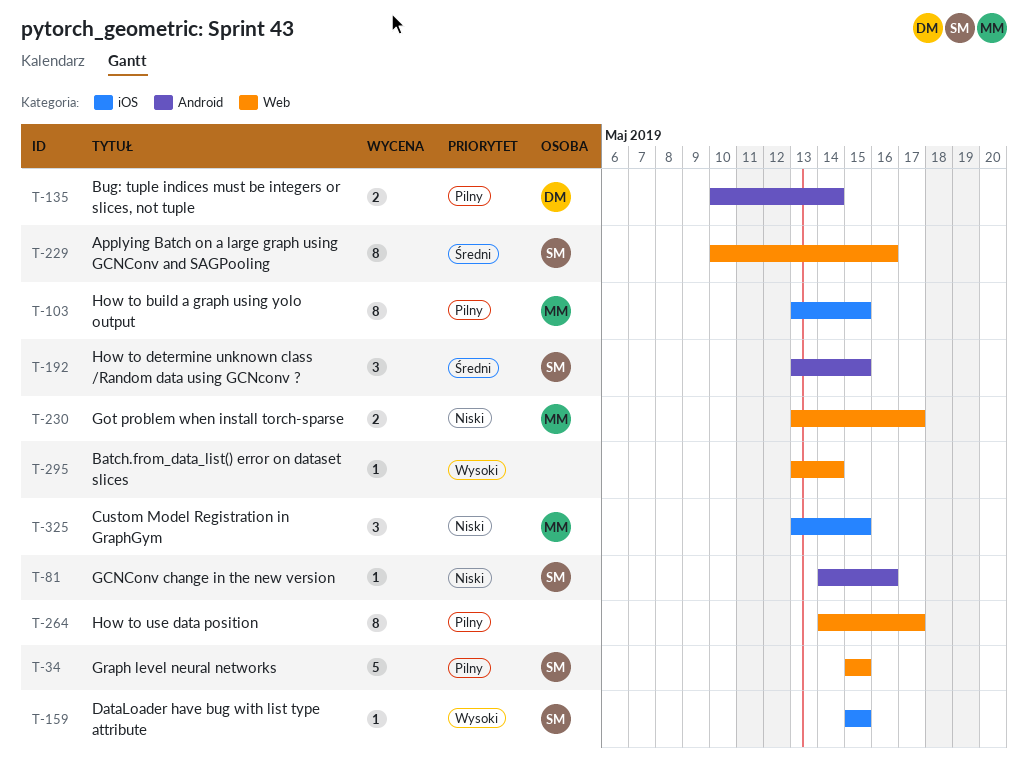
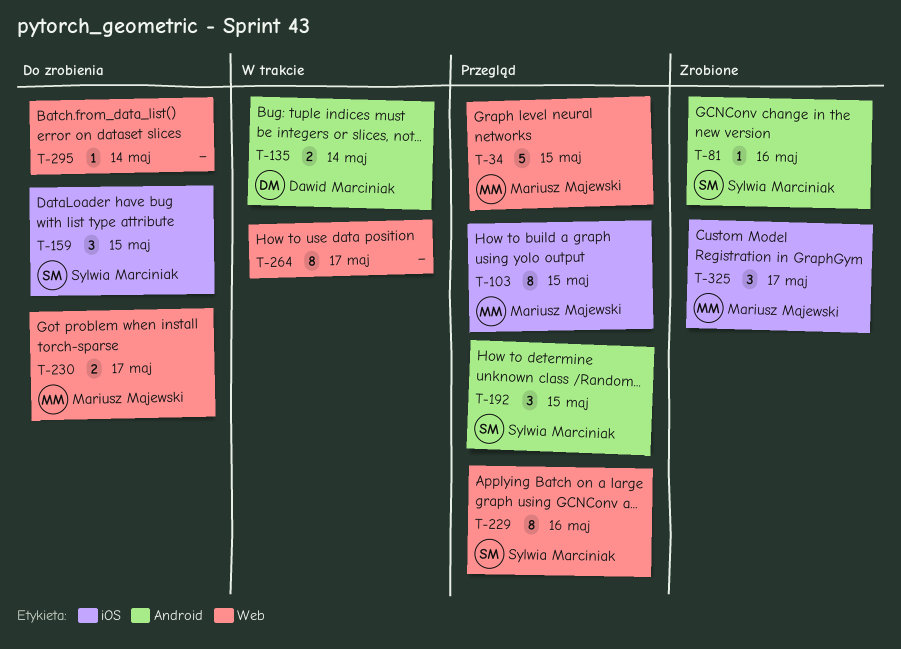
T-34, owner: Sylwia Marciniak -> Mariusz Majewski
T-159, estimate: 1 -> 3
T-325, due: May 15 -> May 17

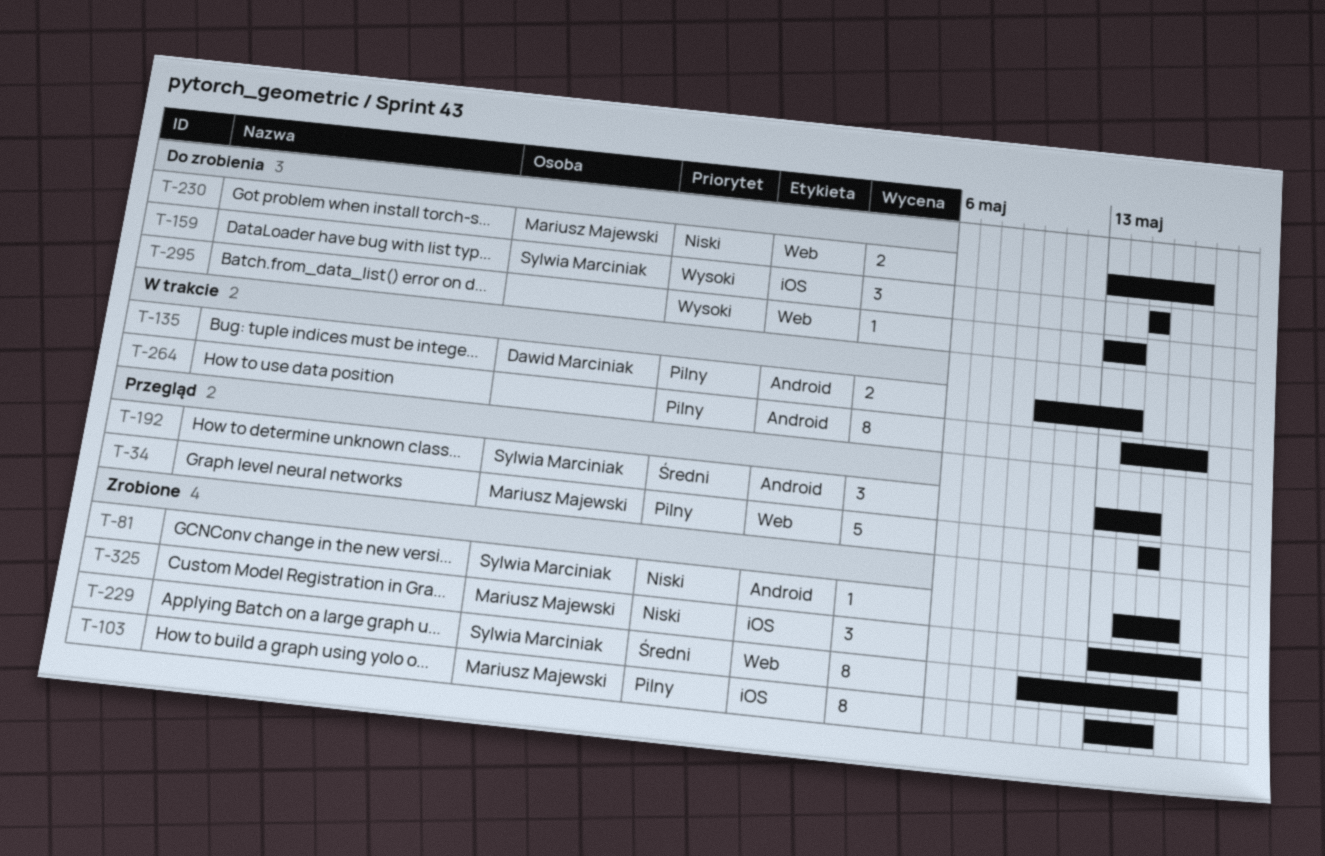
T-103, status: Przegląd -> Zrobione
T-229, status: Przegląd -> Zrobione
T-264, label: Web -> Android

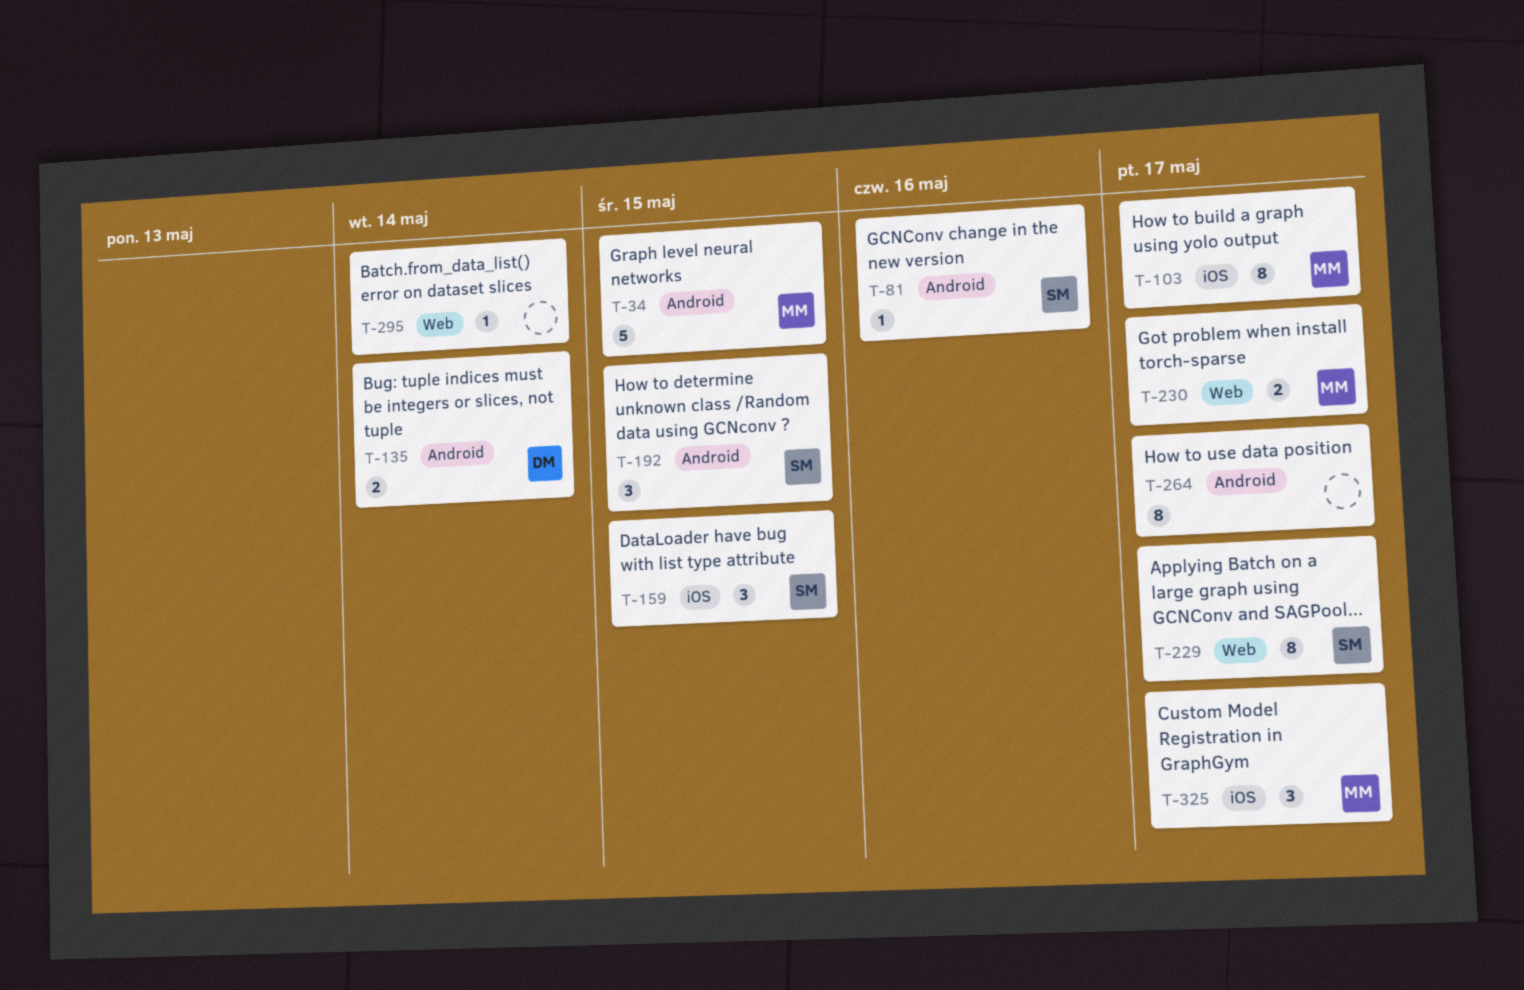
T-34, label: Web -> Android
T-103, due: May 15 -> May 17
T-229, due: May 16 -> May 17

